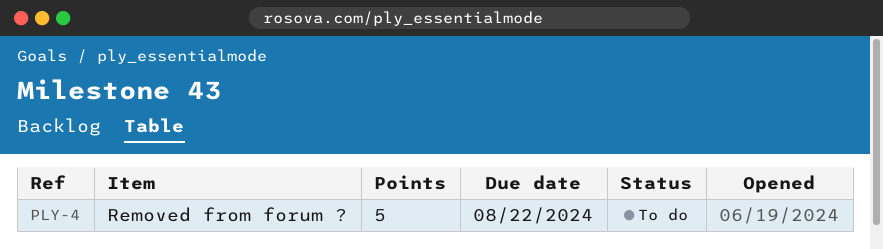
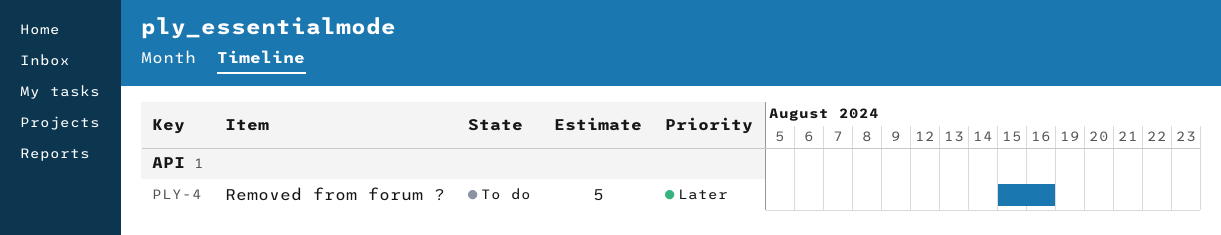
PLY-4, due: Aug 22 -> Aug 16

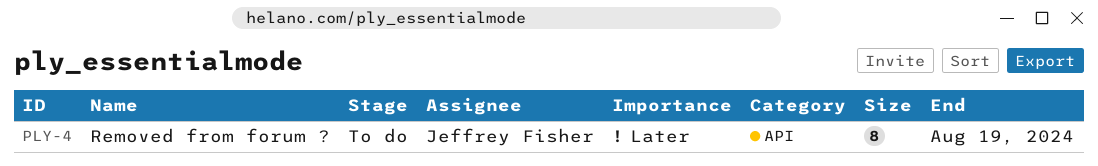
PLY-4, estimate: 5 -> 8
PLY-4, due: Aug 16 -> Aug 19

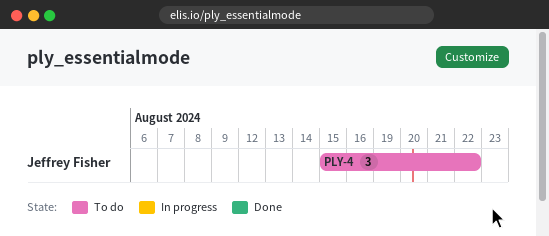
PLY-4, estimate: 8 -> 3
PLY-4, due: Aug 19 -> Aug 22

